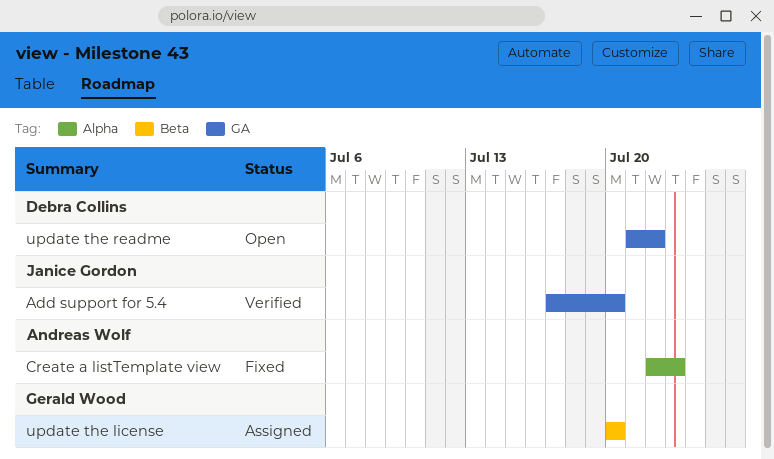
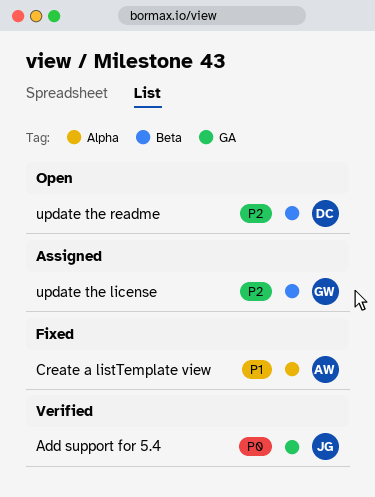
update the readme, label: GA -> Beta

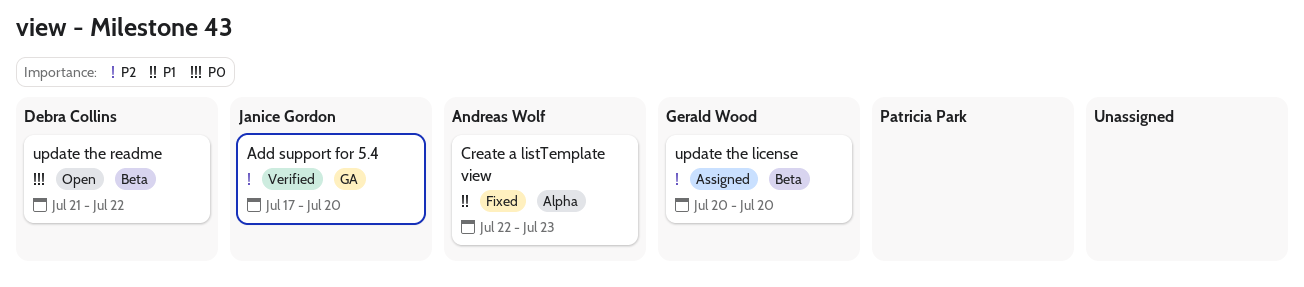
Add support for 5.4, priority: P0 -> P2
update the readme, priority: P2 -> P0

